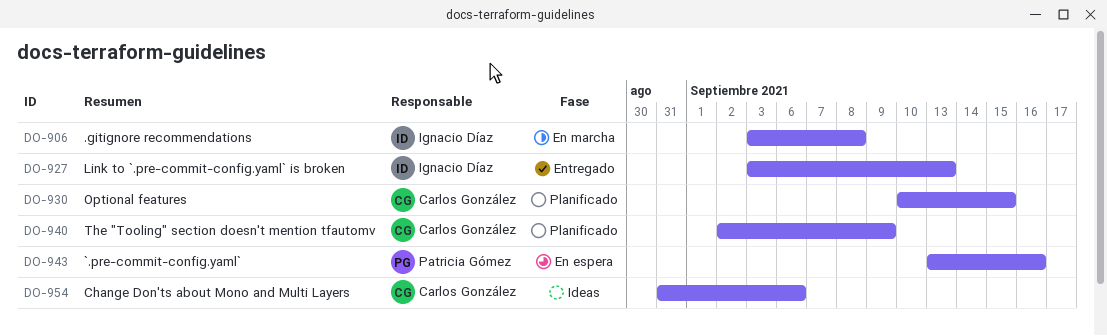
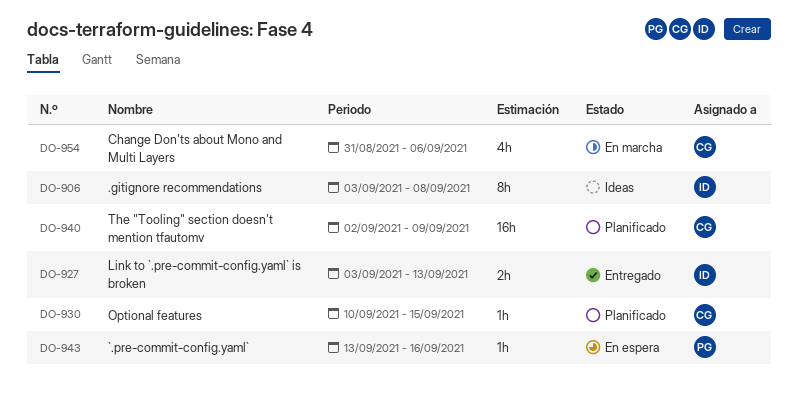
DO-906, status: En marcha -> Ideas
DO-954, status: Ideas -> En marcha

